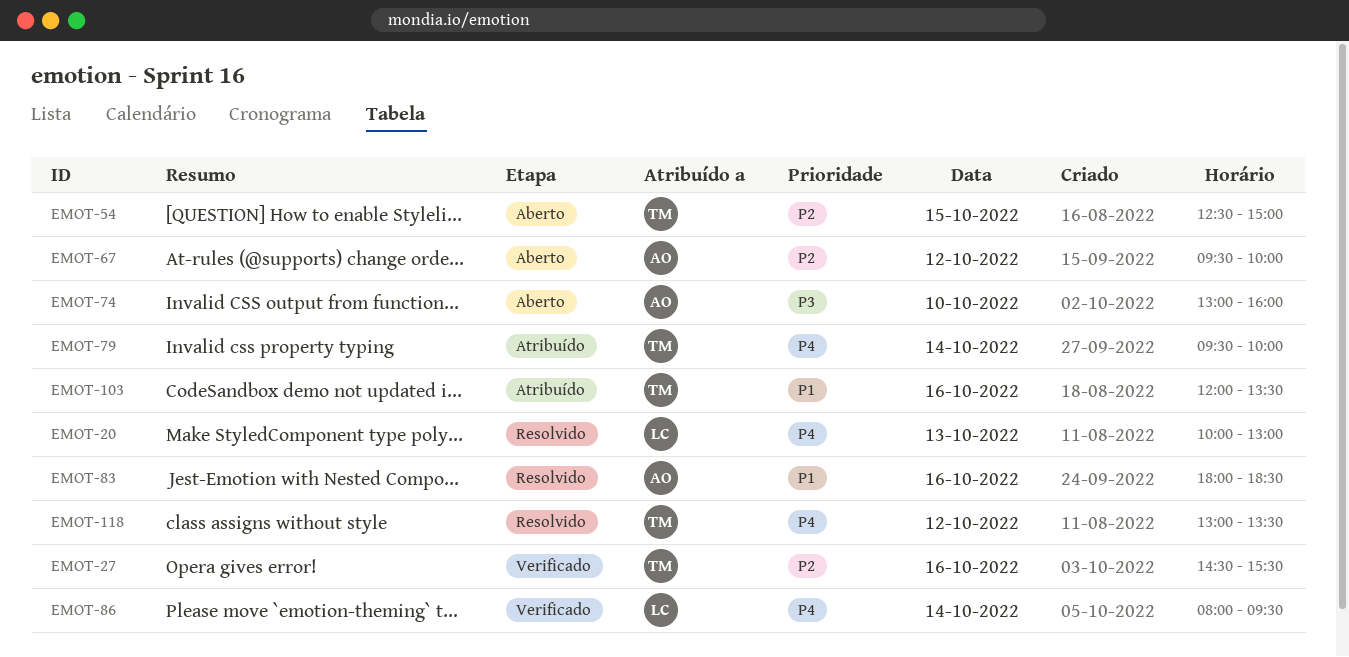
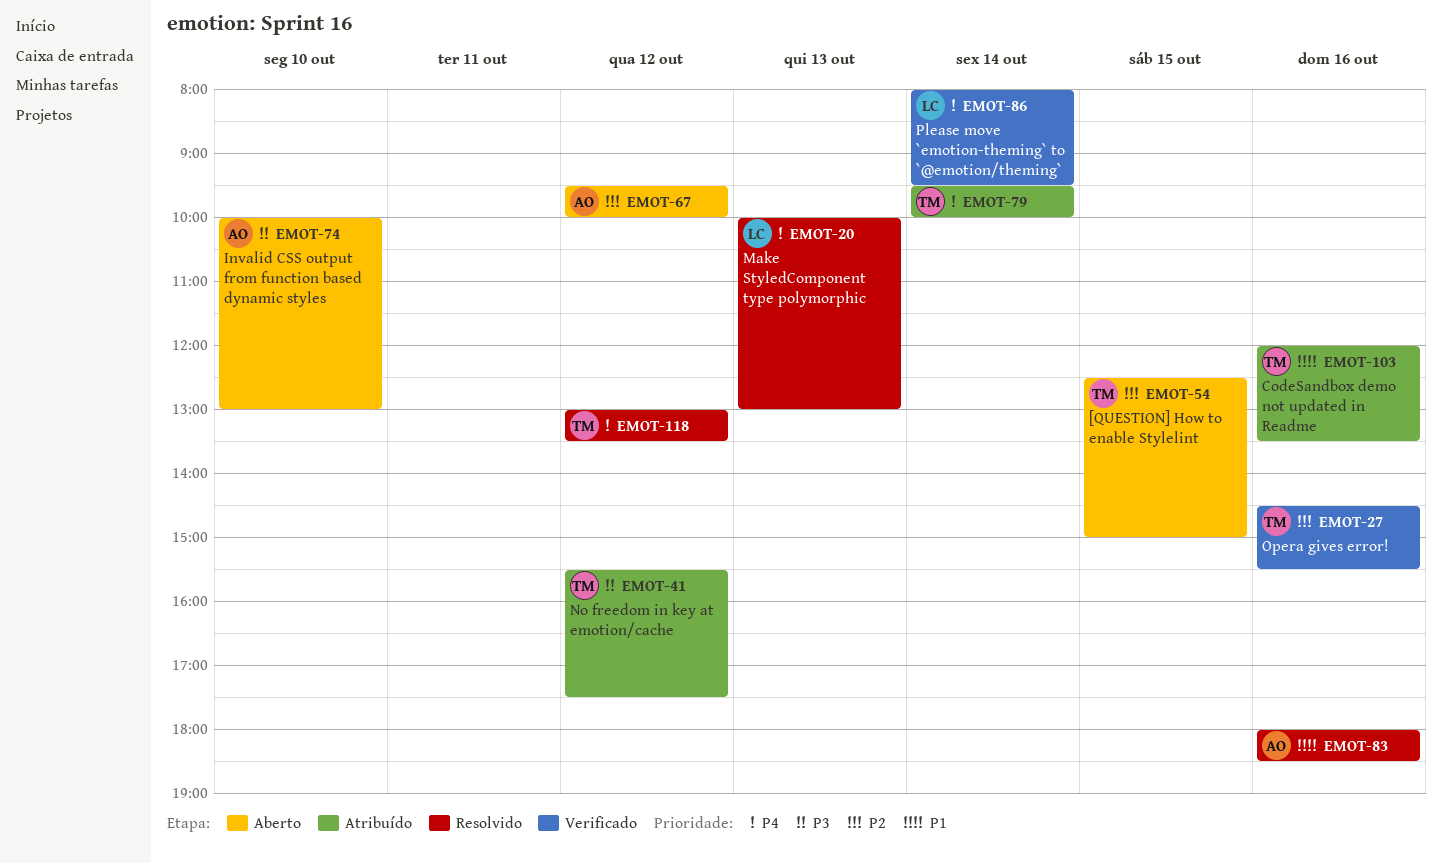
EMOT-41: none -> present
EMOT-74, begins: 13:00 -> 10:00
EMOT-74, ends: 16:00 -> 13:00

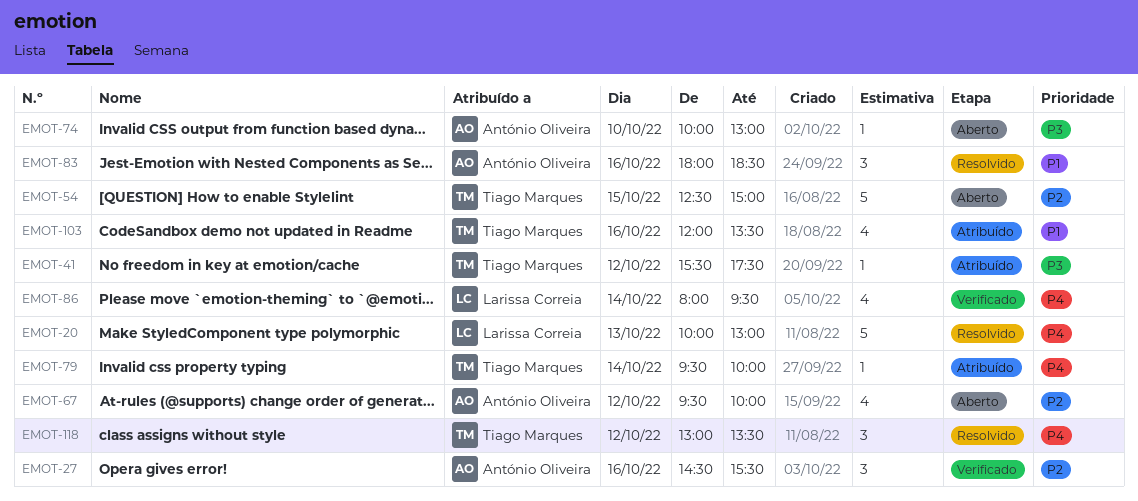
EMOT-27, owner: Tiago Marques -> António Oliveira

